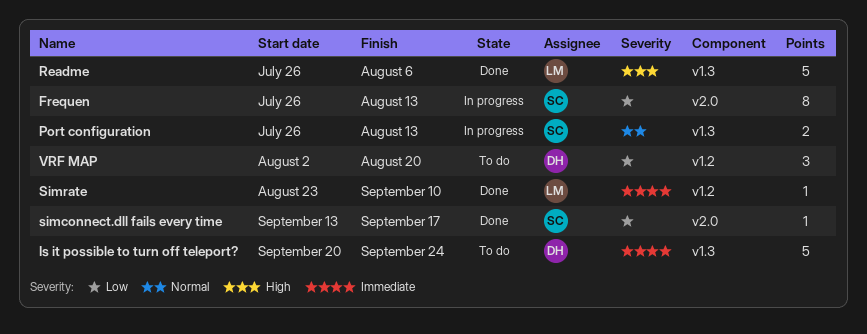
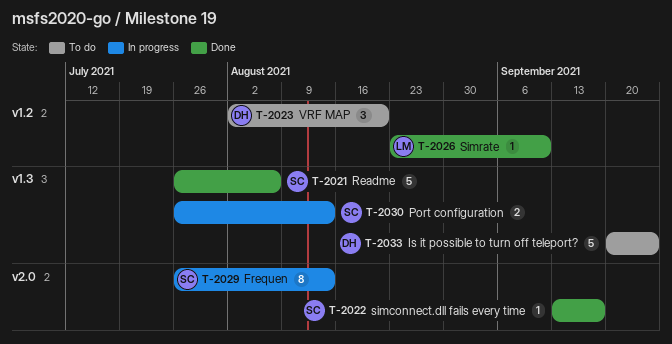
Readme, owner: LM -> SC

